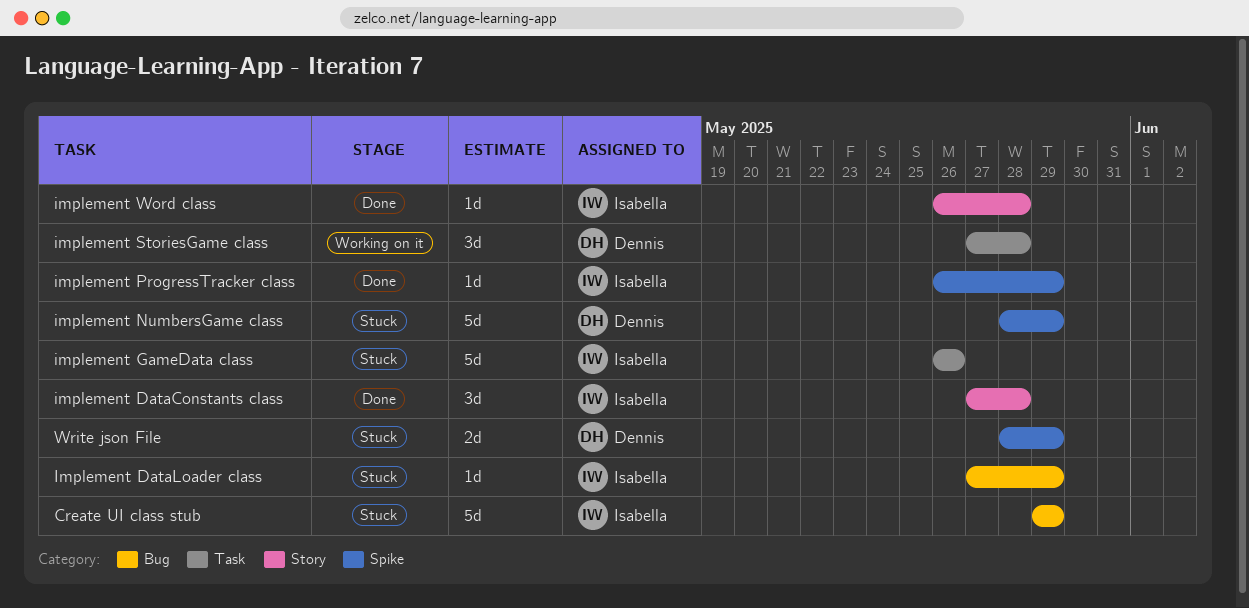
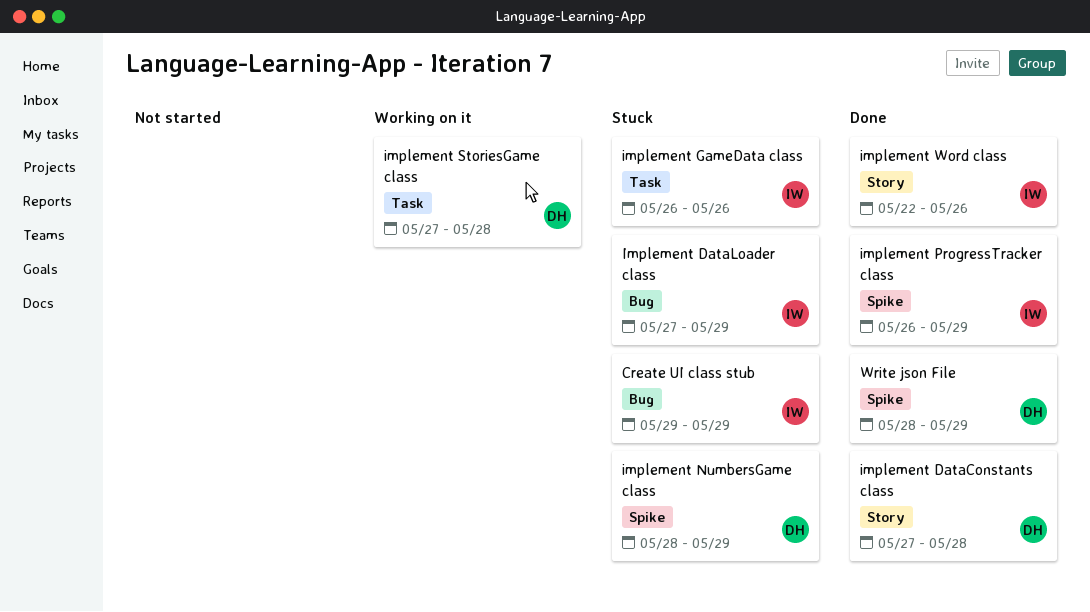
implement DataConstants class, owner: Isabella -> Dennis
implement Word class, start: May 26 -> May 22
implement Word class, due: May 28 -> May 26
Write json File, status: Stuck -> Done

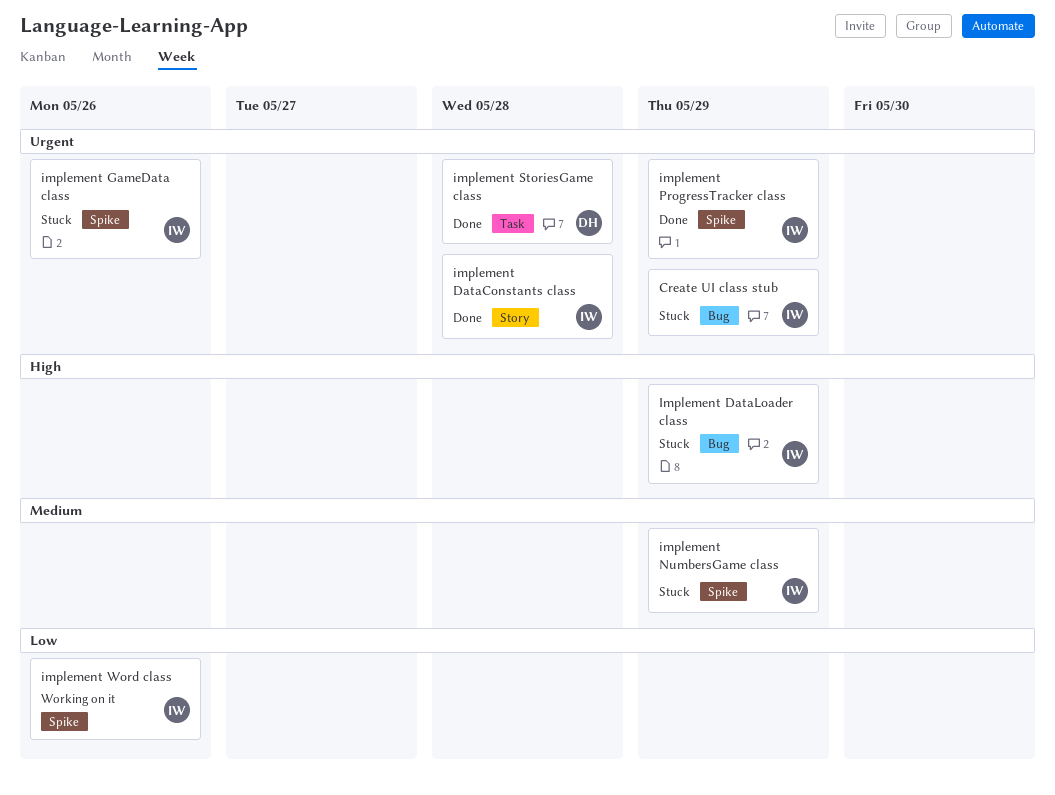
implement DataConstants class, owner: DH -> IW
implement GameData class, label: Task -> Spike
implement NumbersGame class, owner: DH -> IW
implement StoriesGame class, status: Working on it -> Done
implement Word class, status: Done -> Working on it
implement Word class, label: Story -> Spike
Write json File: present -> none

